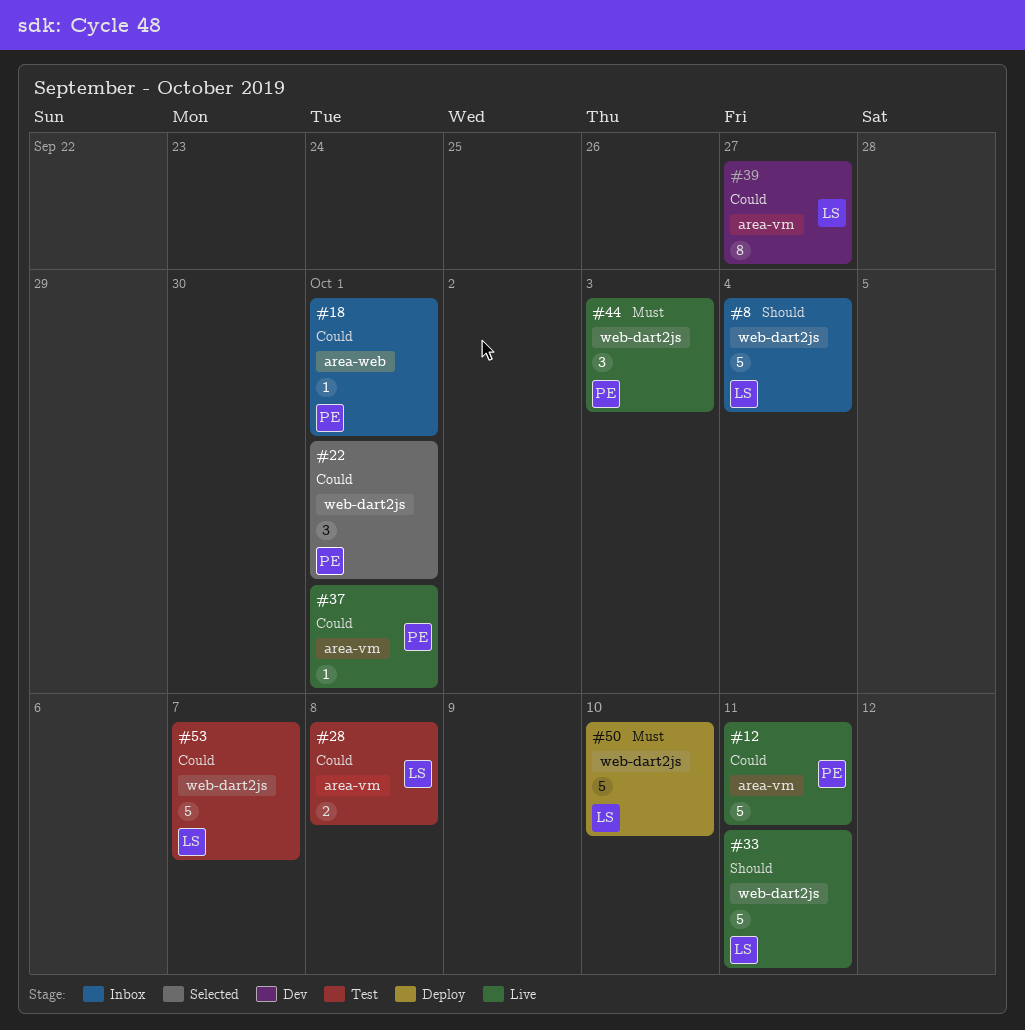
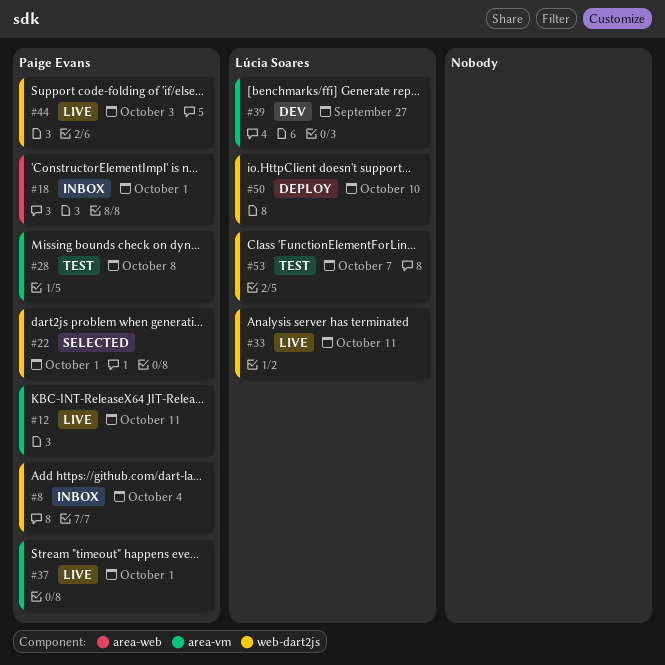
#8, owner: Lúcia Soares -> Paige Evans
#28, owner: Lúcia Soares -> Paige Evans

